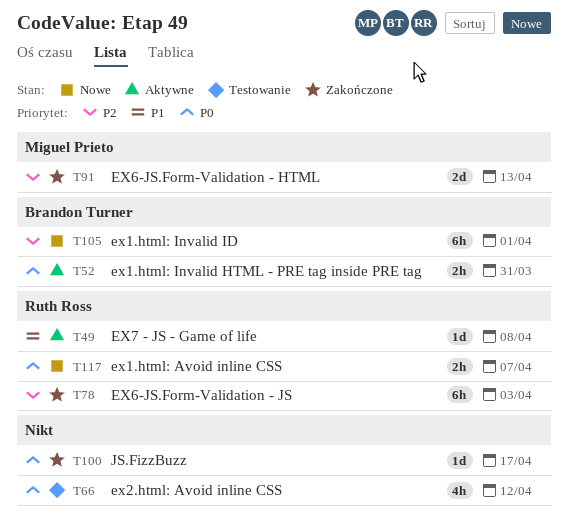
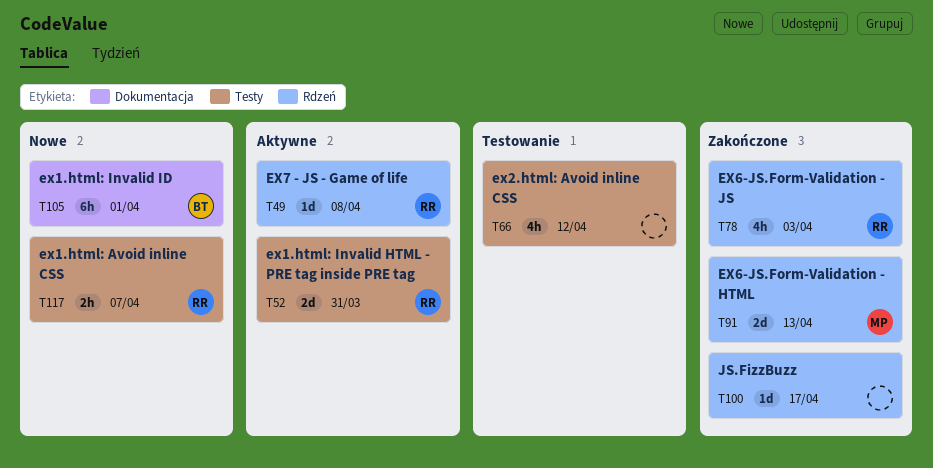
T52, owner: Brandon Turner -> Ruth Ross
T52, estimate: 2h -> 2d
T78, estimate: 6h -> 4h

